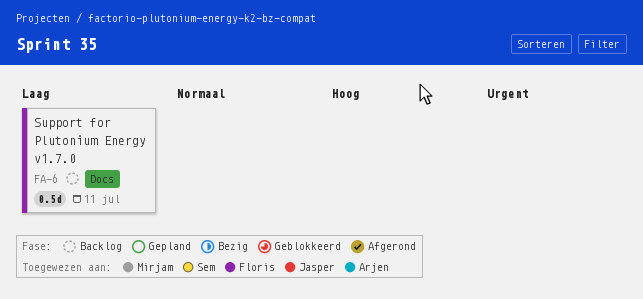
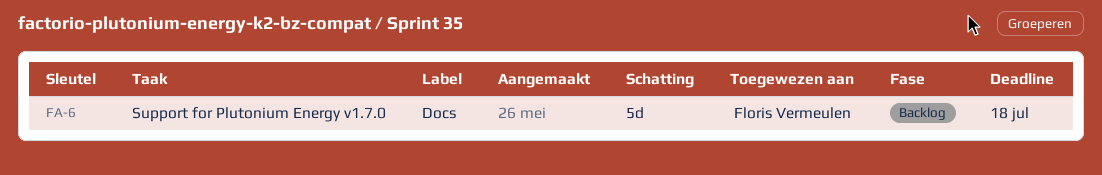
FA-6, estimate: 0.5d -> 5d
FA-6, due: Jul 11 -> Jul 18

